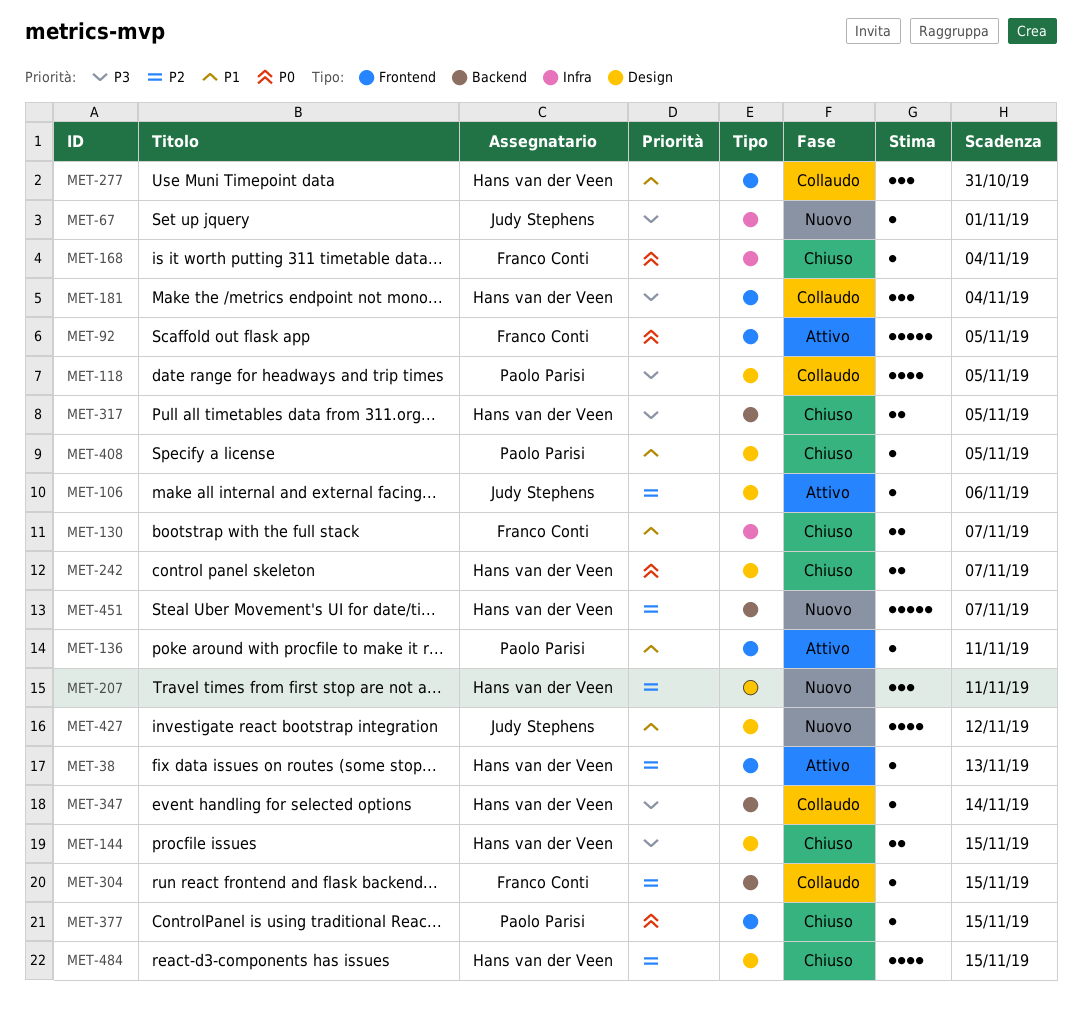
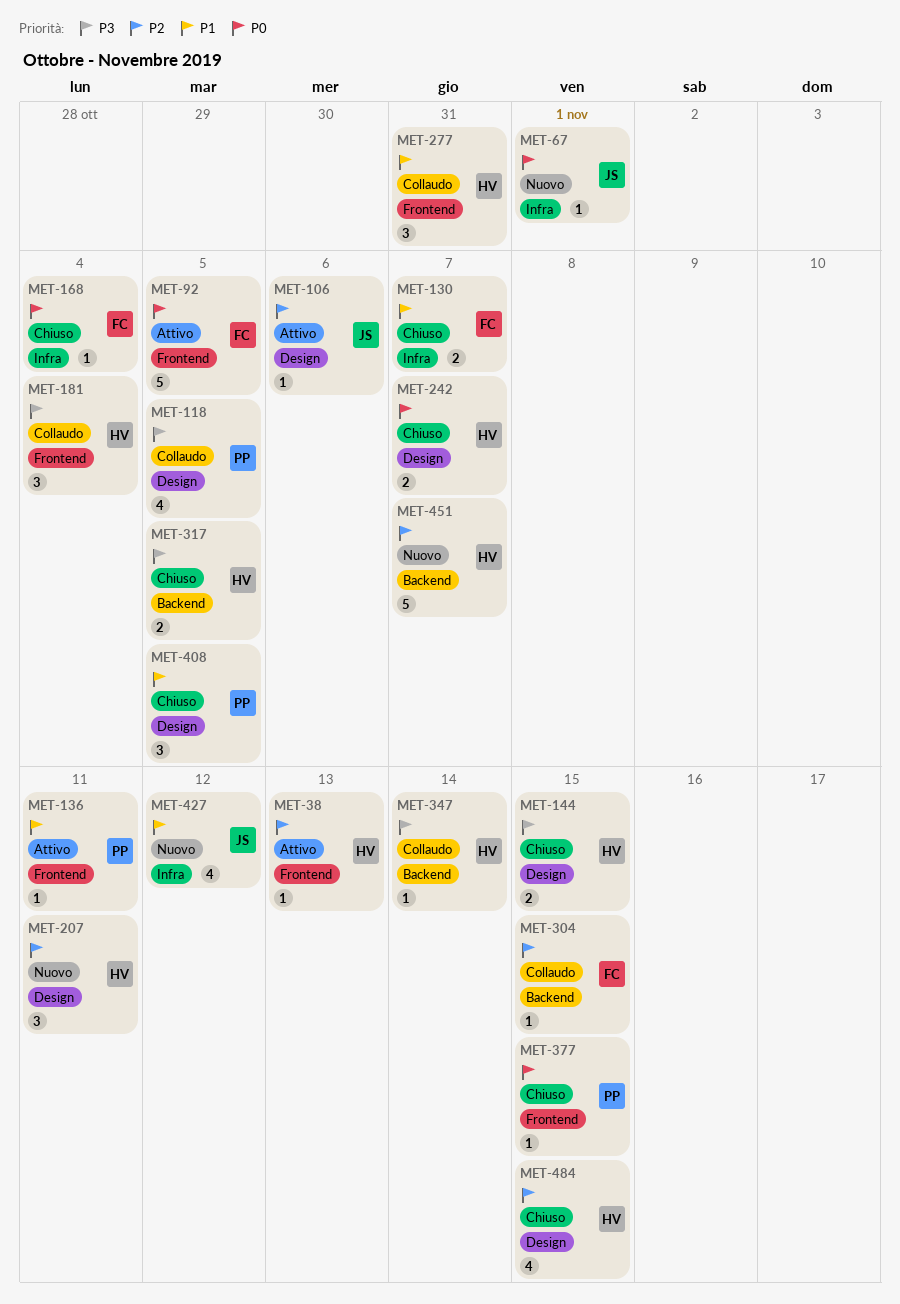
MET-67, priority: P3 -> P0
MET-408, estimate: 1 -> 3
MET-427, label: Design -> Infra

